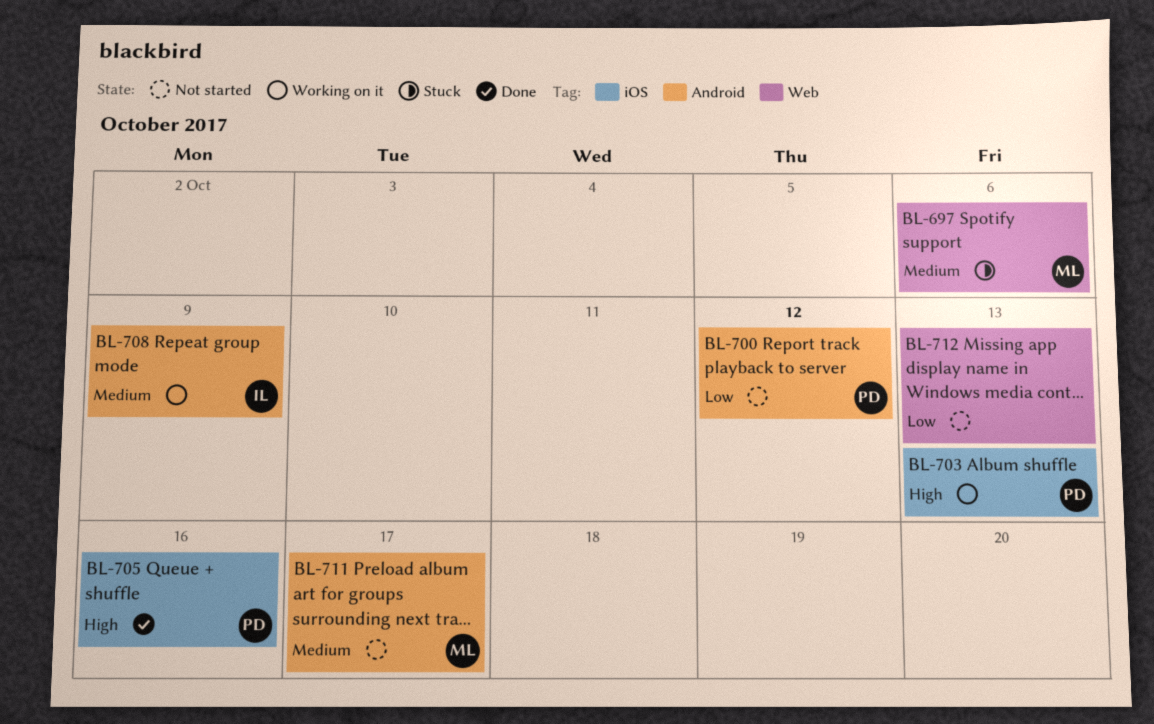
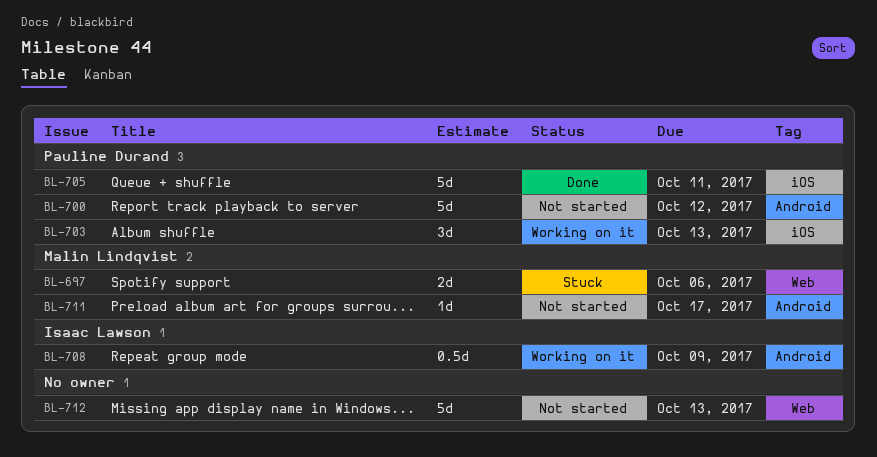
BL-705, due: Oct 16 -> Oct 11

